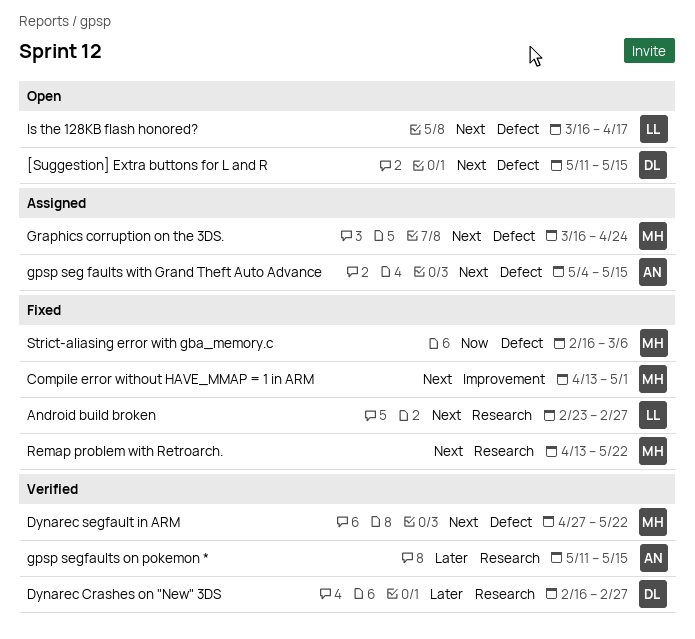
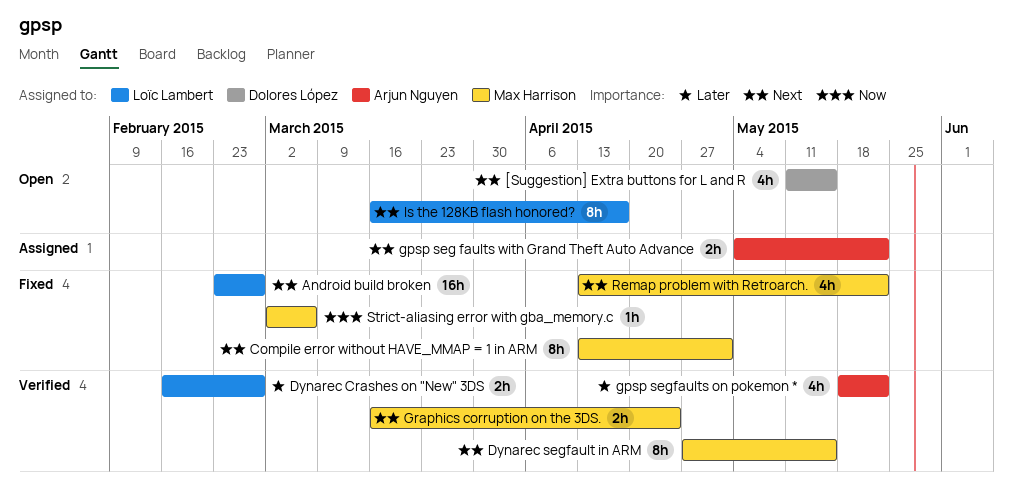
Dynarec Crashes on "New" 3DS, owner: Dolores López -> Loïc Lambert
Dynarec segfault in ARM, due: May 22 -> May 15
gpsp seg faults with Grand Theft Auto Advance, due: May 15 -> May 22
gpsp segfaults on pokemon *, start: May 11 -> May 18
gpsp segfaults on pokemon *, due: May 15 -> May 22
Graphics corruption on the 3DS., status: Assigned -> Verified
Strict-aliasing error with gba_memory.c, start: Feb 16 -> Mar 2

